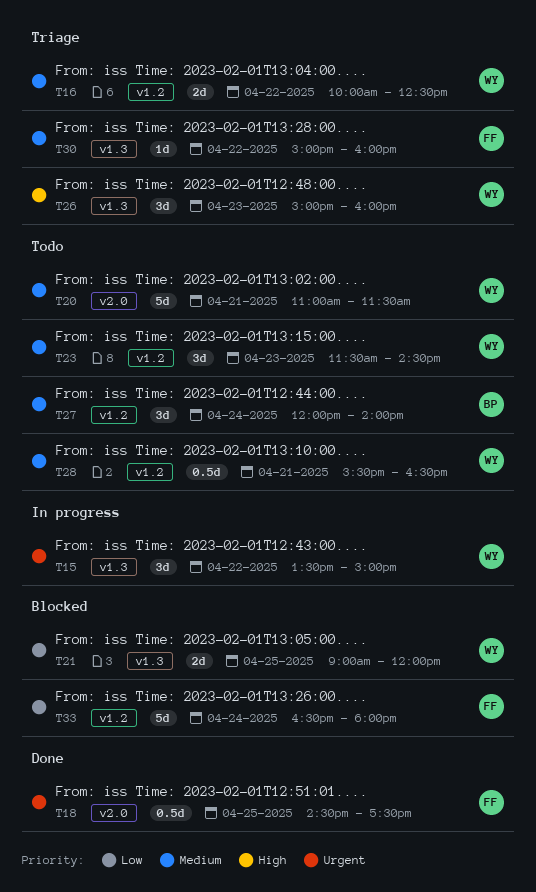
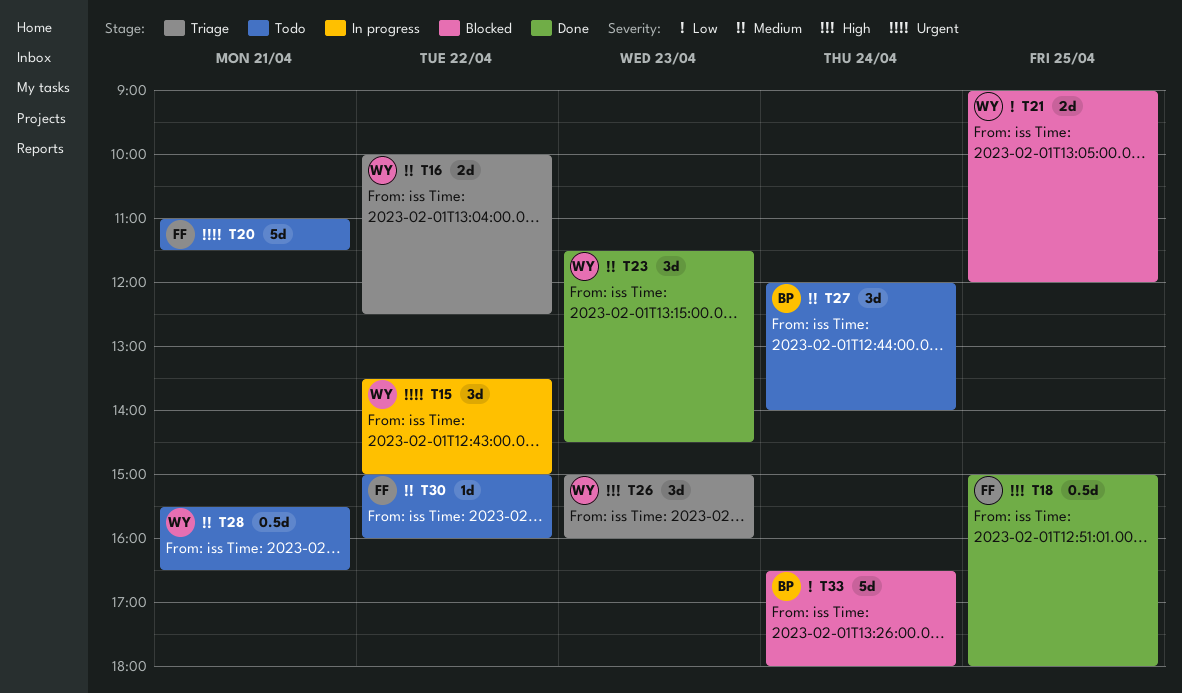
T18, priority: Urgent -> High
T18, begins: 14:30 -> 15:00
T18, ends: 17:30 -> 18:00
T20, owner: WY -> FF
T20, priority: Medium -> Urgent
T23, status: Todo -> Done
T30, status: Triage -> Todo
T33, owner: FF -> BP

